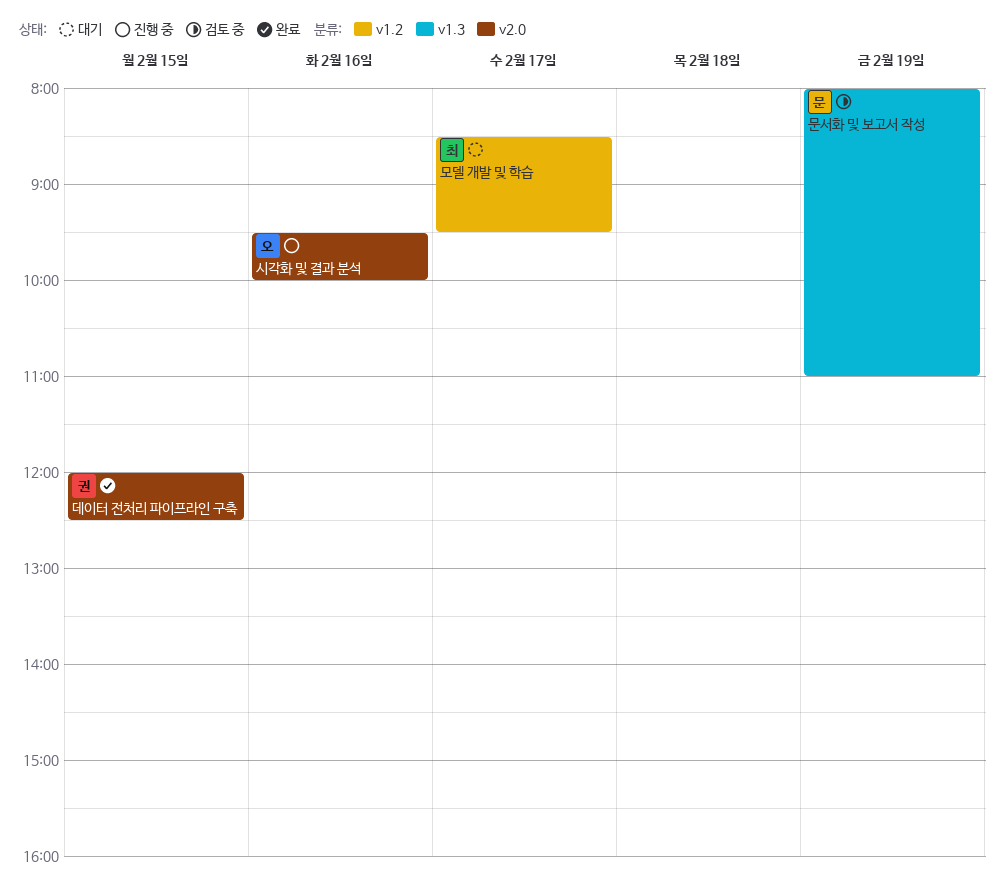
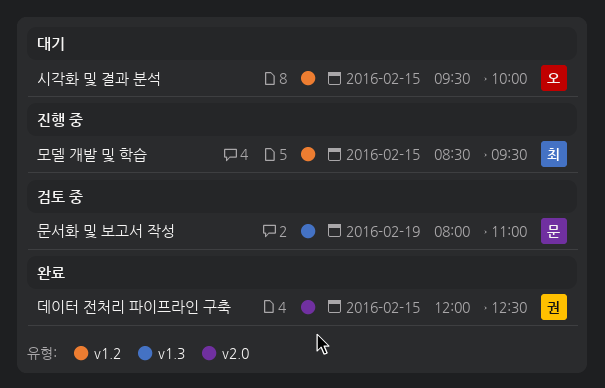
모델 개발 및 학습, status: 대기 -> 진행 중
모델 개발 및 학습, day: Feb 17 -> Feb 15
시각화 및 결과 분석, status: 진행 중 -> 대기
시각화 및 결과 분석, label: v2.0 -> v1.2
시각화 및 결과 분석, day: Feb 16 -> Feb 15

